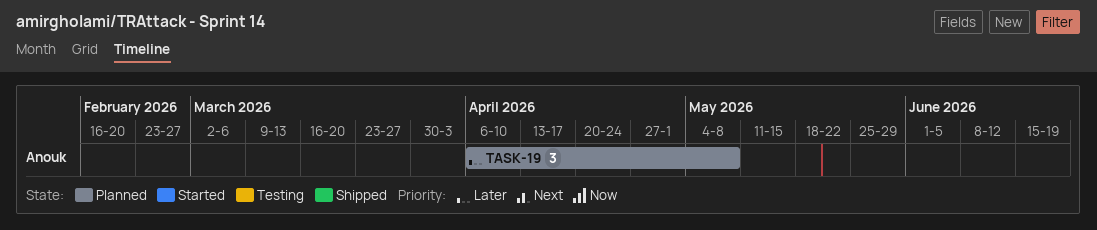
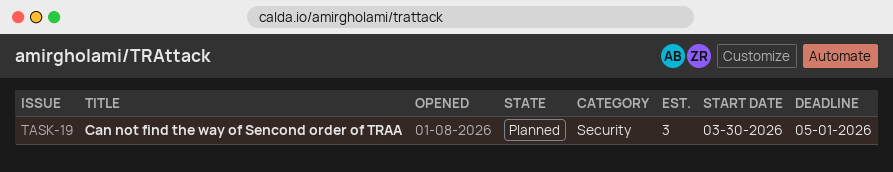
TASK-19, start: Apr 6 -> Mar 30
TASK-19, due: May 8 -> May 1

